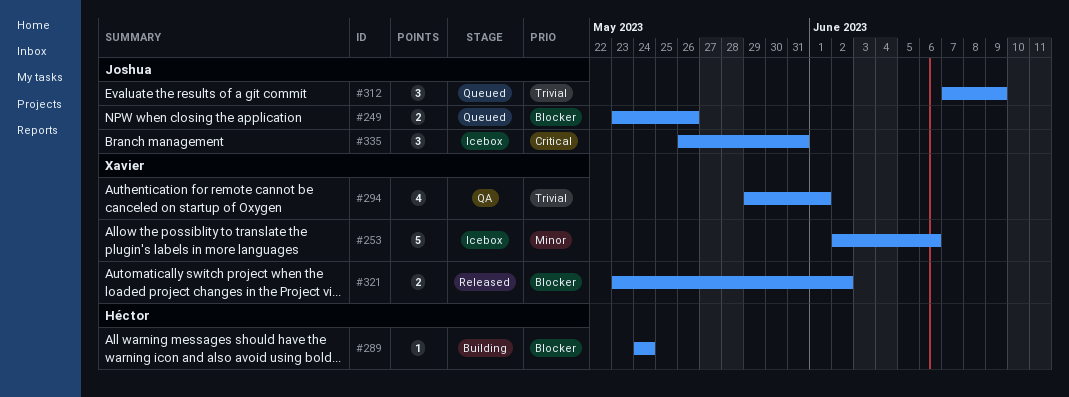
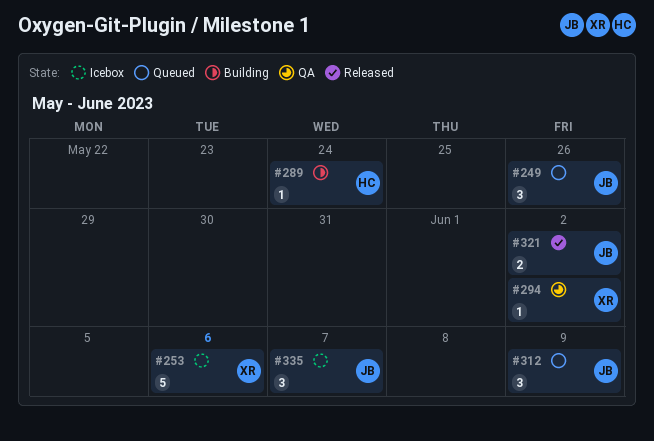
#249, estimate: 2 -> 3
#294, estimate: 4 -> 1
#294, due: Jun 1 -> Jun 2
#321, owner: Xavier -> Joshua
#335, due: May 31 -> Jun 7

